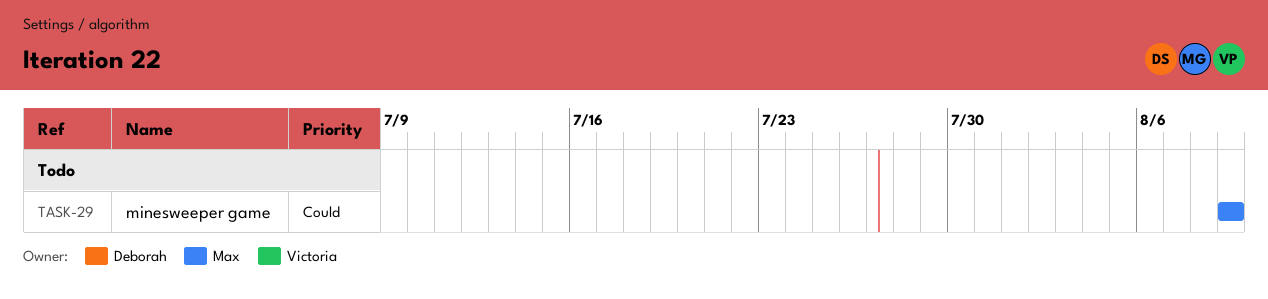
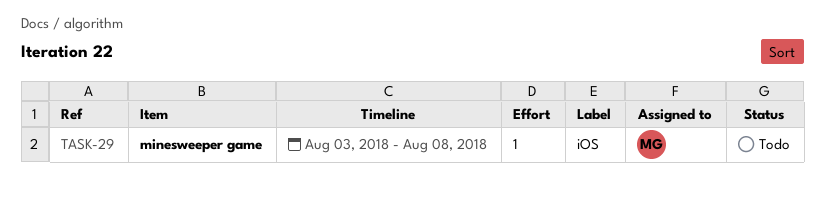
TASK-29, start: Aug 9 -> Aug 3
TASK-29, due: Aug 9 -> Aug 8

